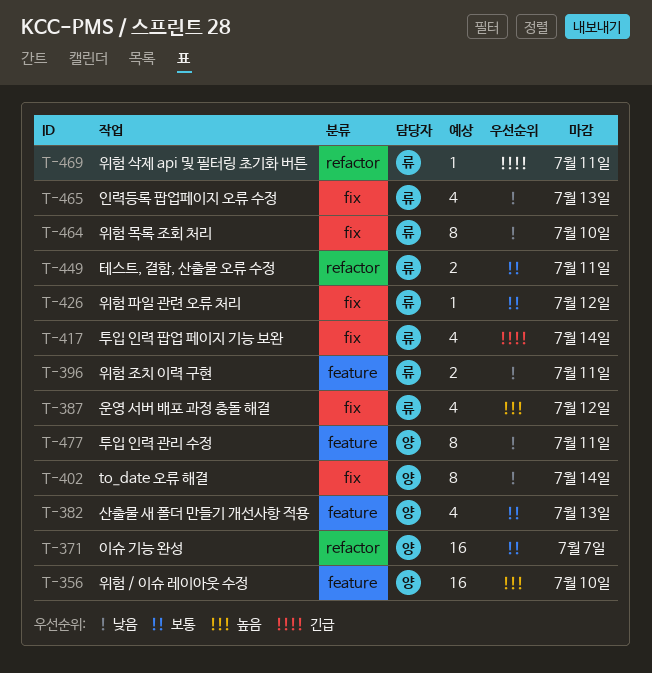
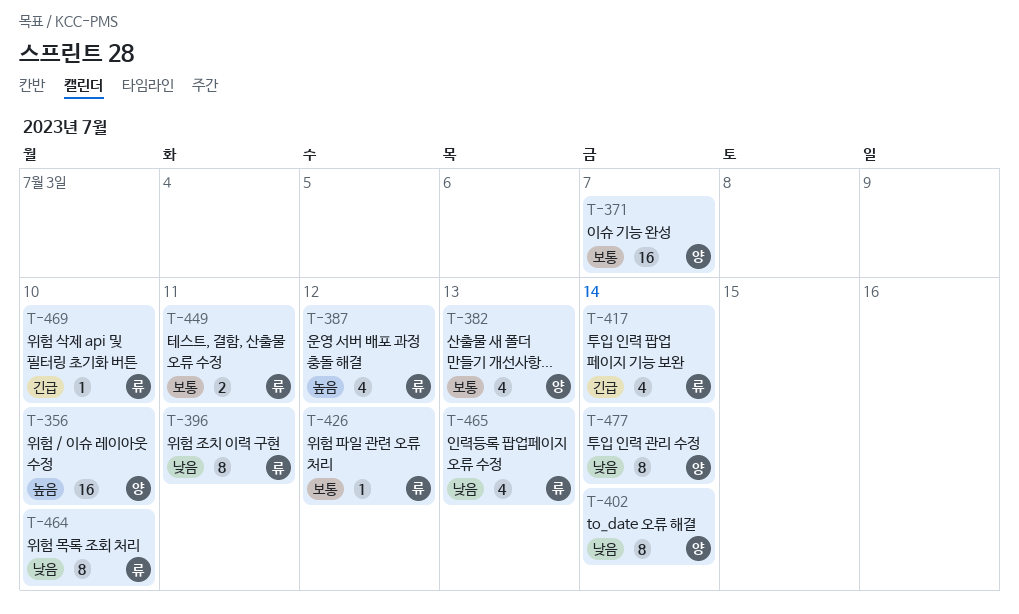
T-396, estimate: 2 -> 8
T-469, due: Jul 11 -> Jul 10
T-477, due: Jul 11 -> Jul 14

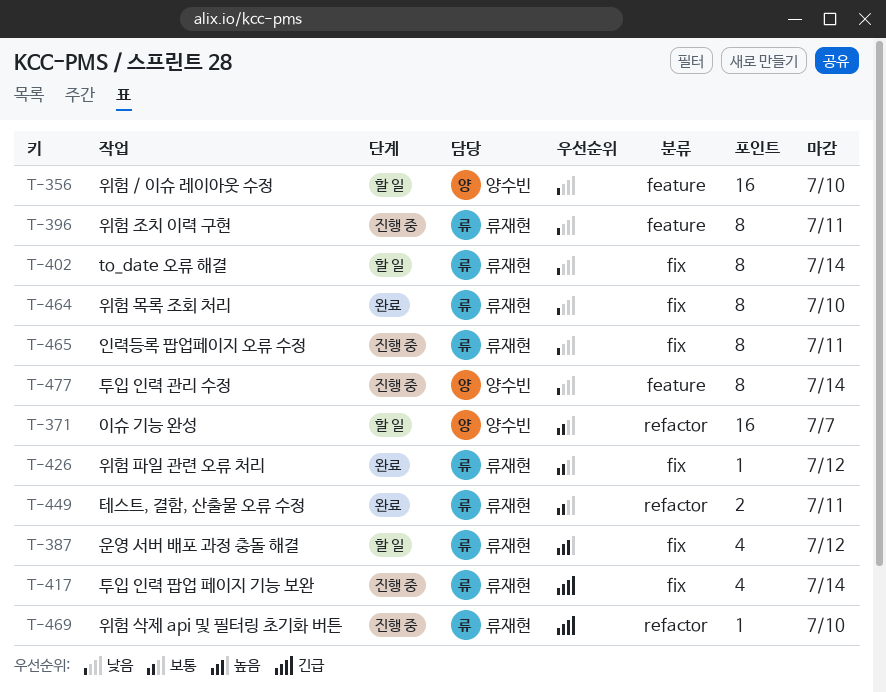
T-356, priority: 높음 -> 낮음
T-382: present -> none
T-402, owner: 양수빈 -> 류재현
T-465, estimate: 4 -> 8
T-465, due: Jul 13 -> Jul 11

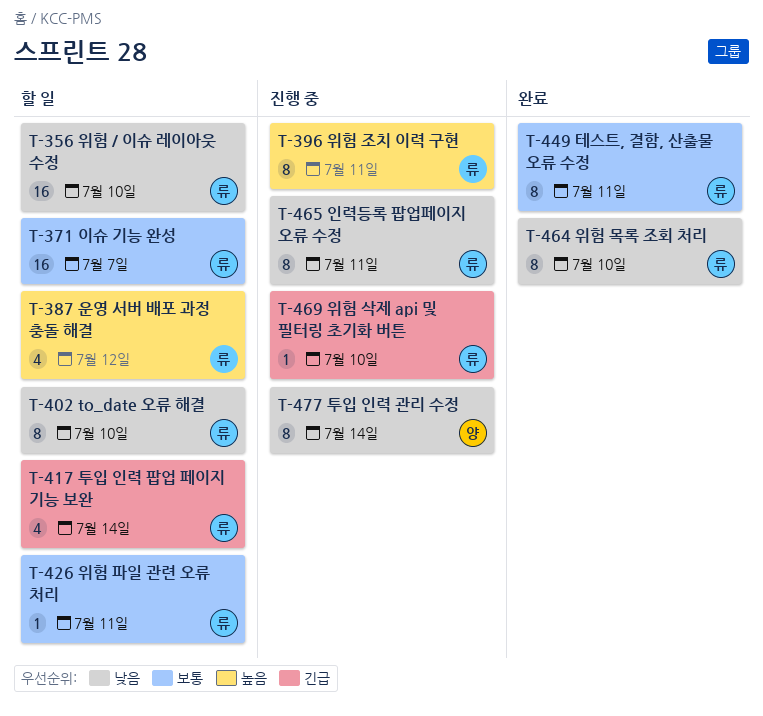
T-356, owner: 양수빈 -> 류재현
T-371, owner: 양수빈 -> 류재현
T-396, priority: 낮음 -> 높음
T-402, due: Jul 14 -> Jul 10
T-417, status: 진행 중 -> 할 일
T-426, status: 완료 -> 할 일
T-426, due: Jul 12 -> Jul 11
T-449, estimate: 2 -> 8

